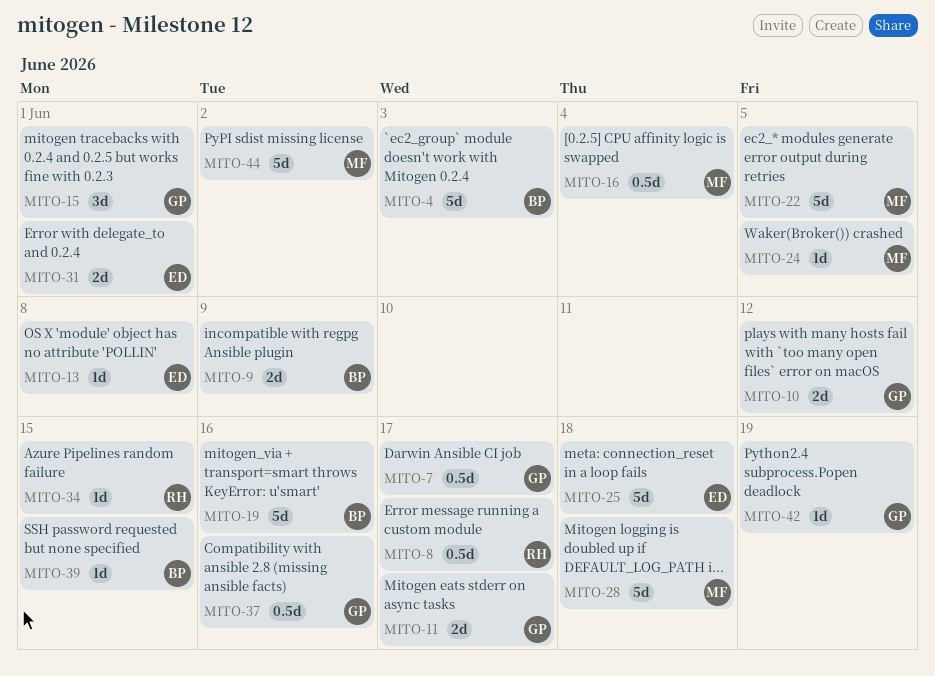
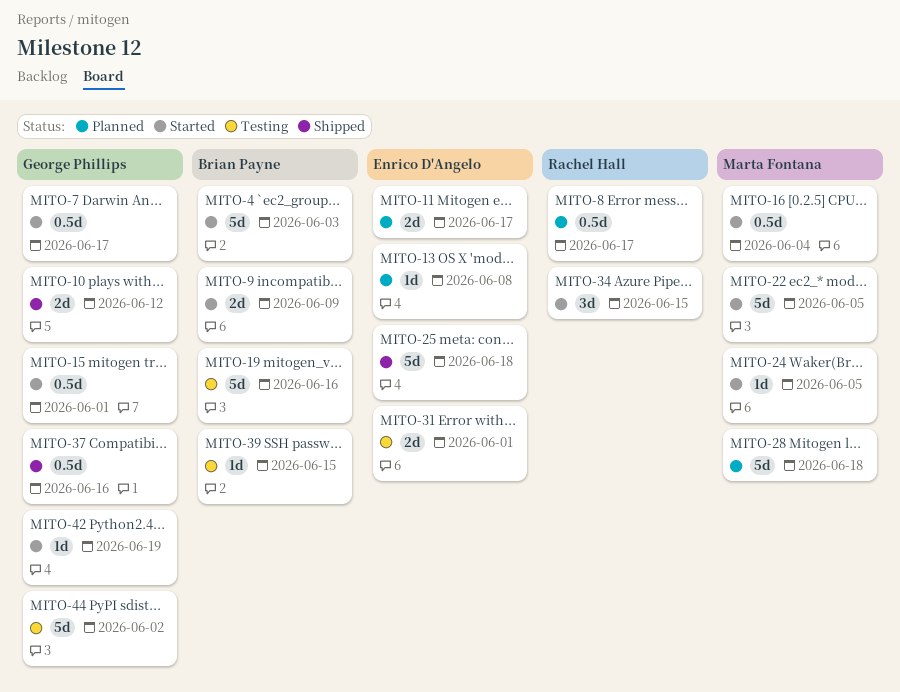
MITO-11, owner: George Phillips -> Enrico D'Angelo
MITO-15, estimate: 3d -> 0.5d
MITO-34, estimate: 1d -> 3d
MITO-44, owner: Marta Fontana -> George Phillips

